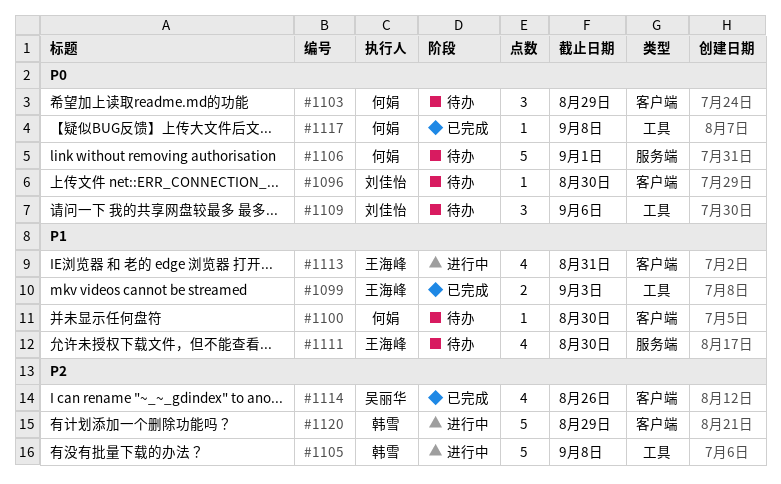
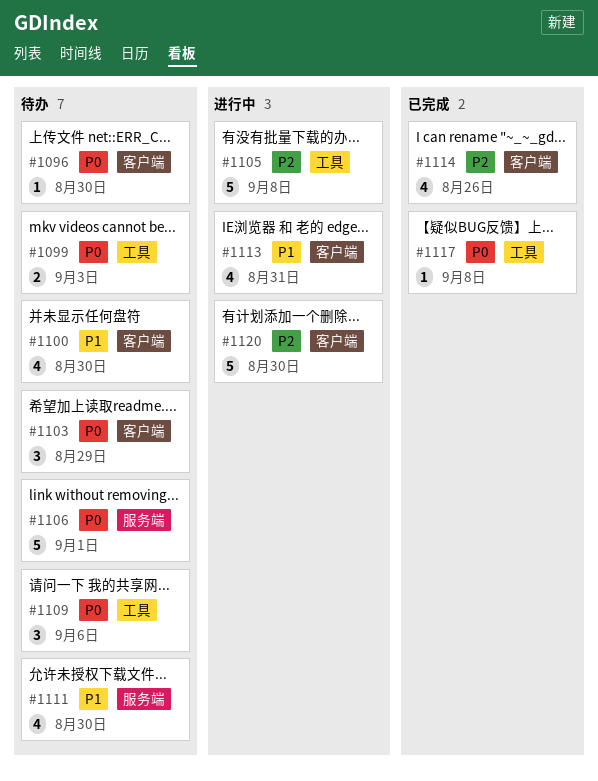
#1099, status: 已完成 -> 待办
#1099, priority: P1 -> P0
#1100, estimate: 1 -> 4
#1120, due: Aug 29 -> Aug 30

